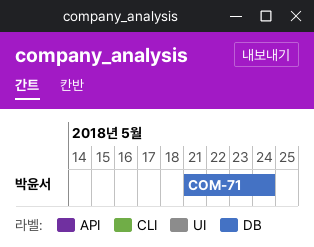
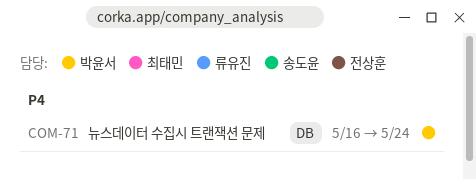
COM-71, start: May 21 -> May 16

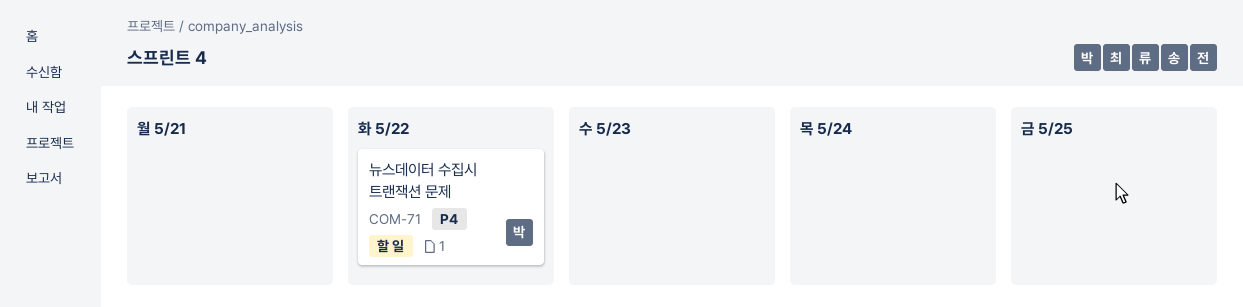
COM-71, due: May 24 -> May 22

